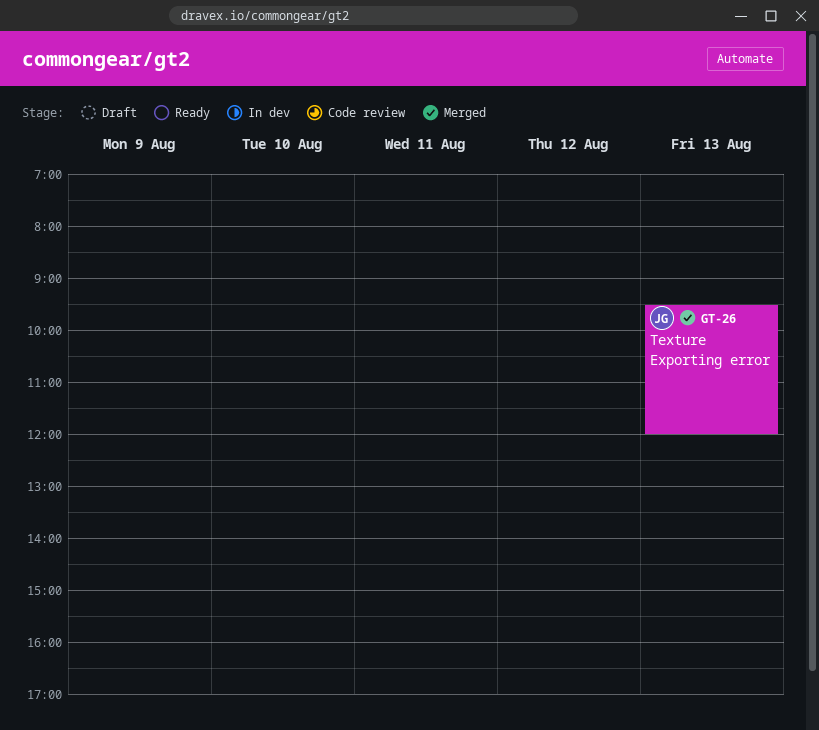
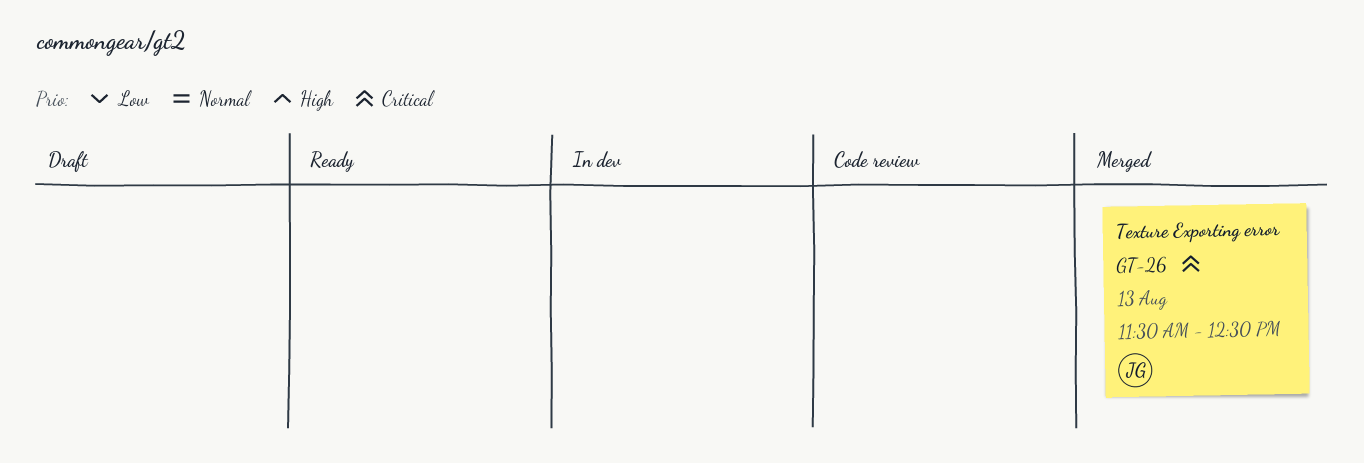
GT-26, begins: 09:30 -> 11:30
GT-26, ends: 12:00 -> 12:30

